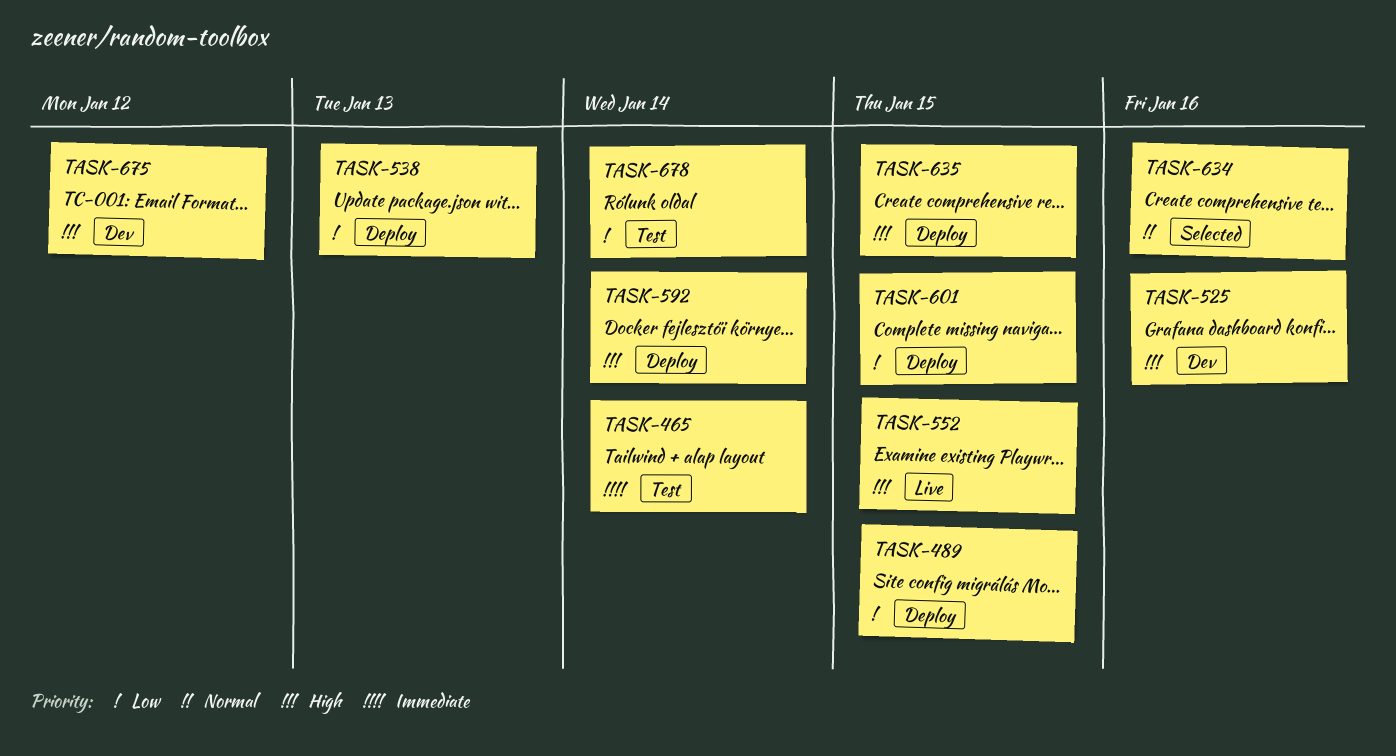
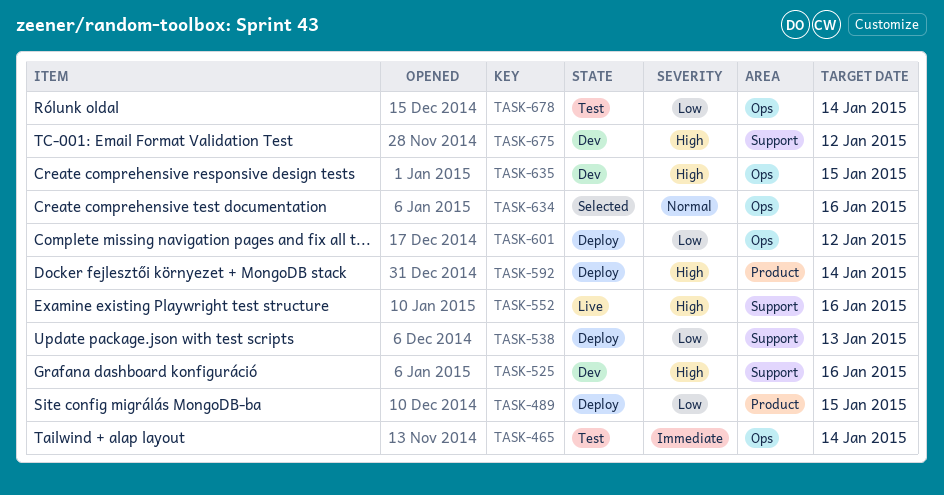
TASK-552, due: Jan 15 -> Jan 16
TASK-601, due: Jan 15 -> Jan 12
TASK-635, status: Deploy -> Dev

